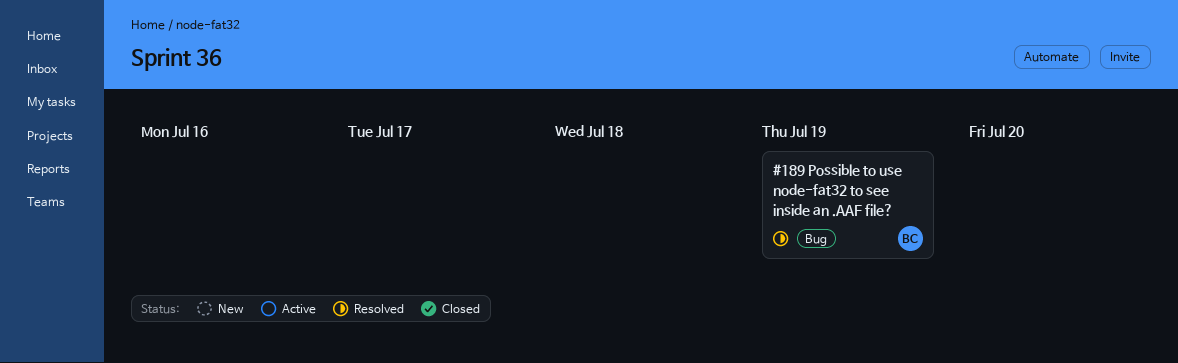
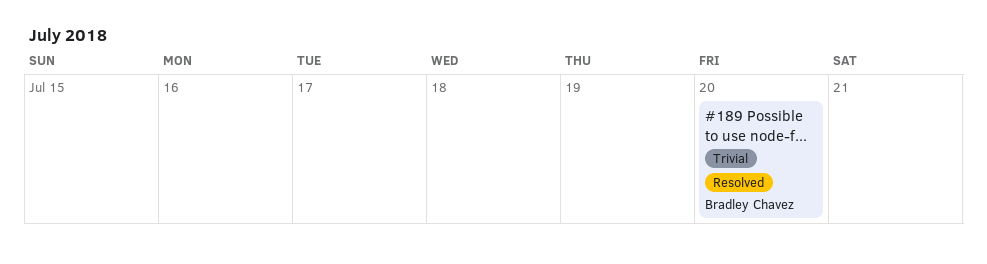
#189, due: Jul 19 -> Jul 20

